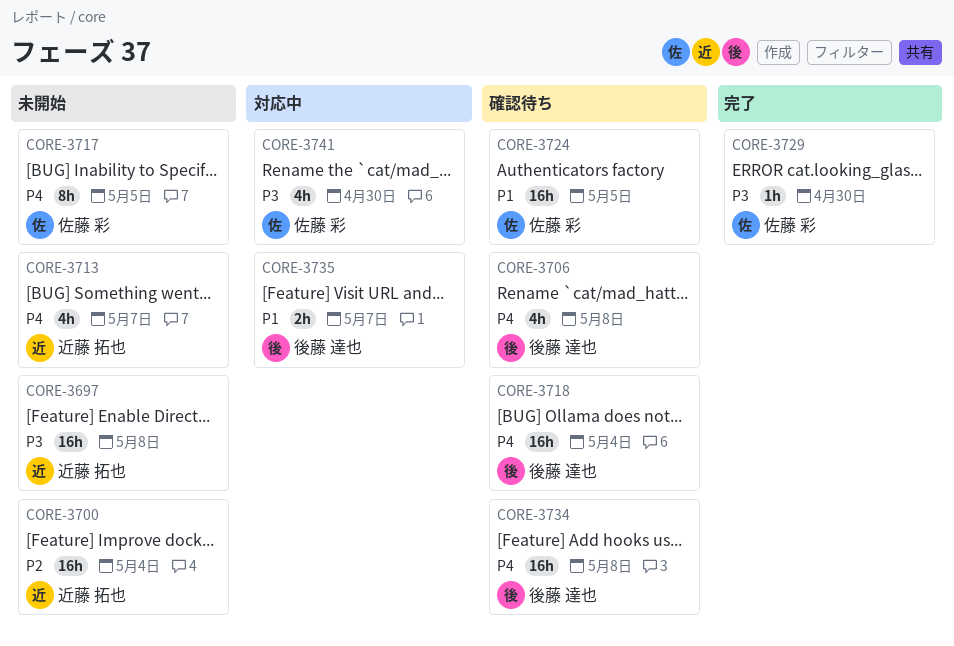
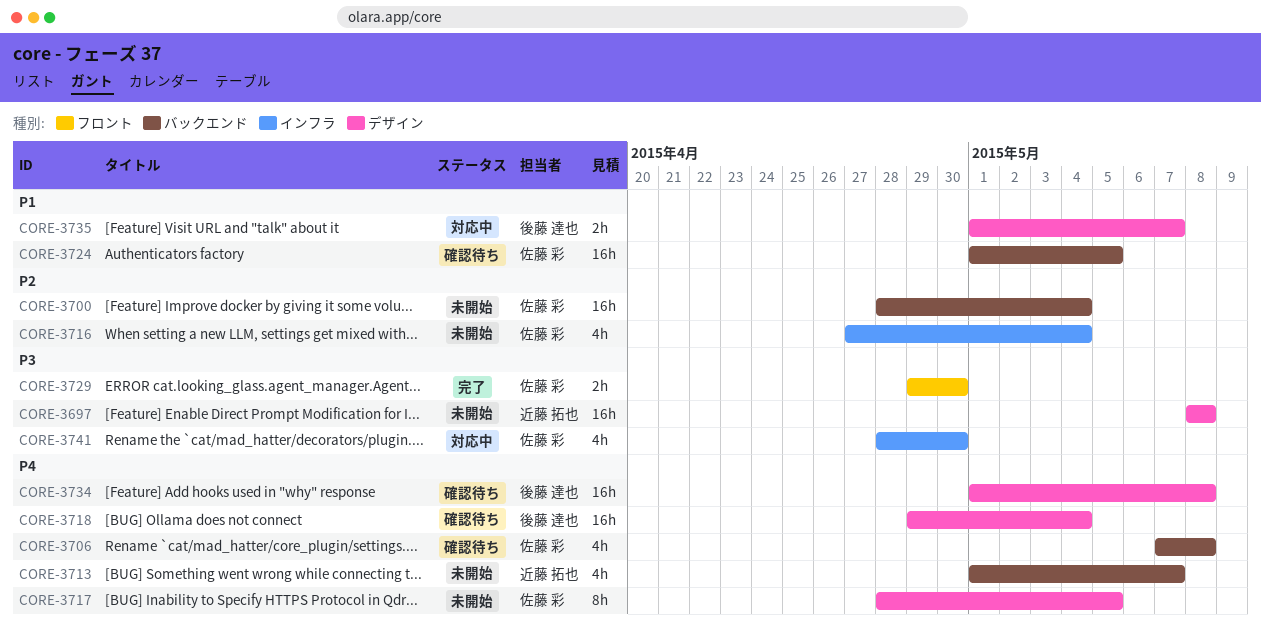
CORE-3700, owner: 近藤 拓也 -> 佐藤 彩
CORE-3706, owner: 後藤 達也 -> 佐藤 彩
CORE-3716: none -> present
CORE-3729, estimate: 1h -> 2h

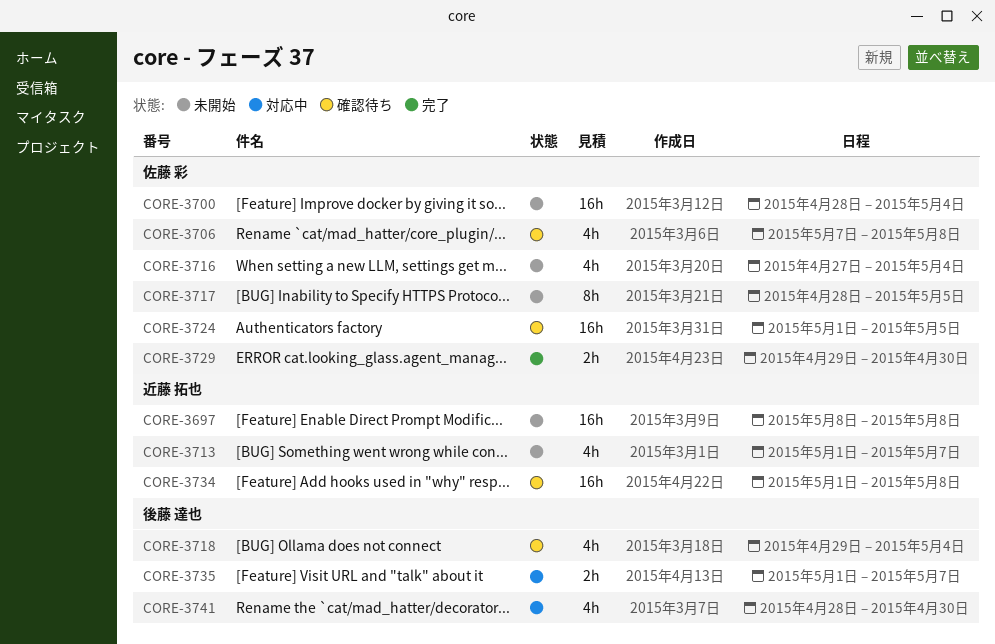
CORE-3718, estimate: 16h -> 4h
CORE-3734, owner: 後藤 達也 -> 近藤 拓也
CORE-3741, owner: 佐藤 彩 -> 後藤 達也

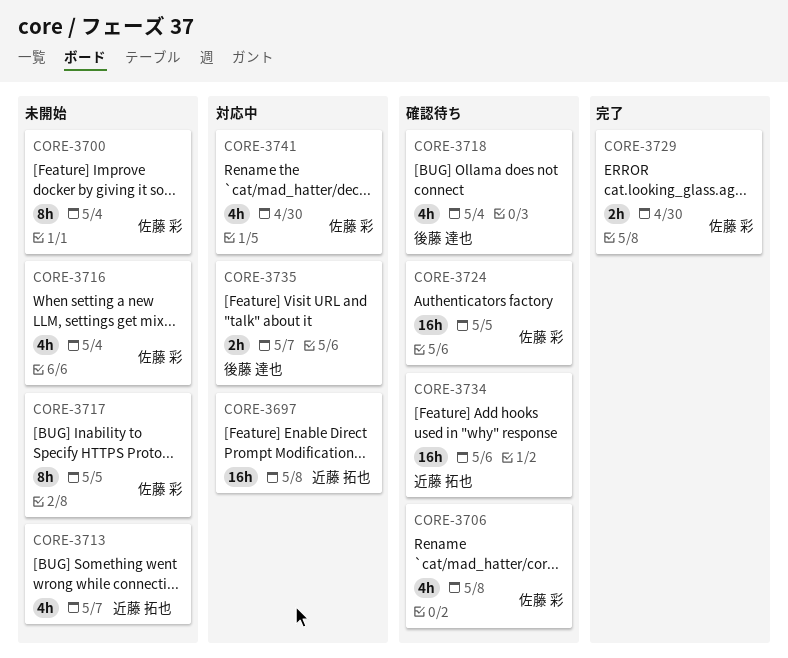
CORE-3697, status: 未開始 -> 対応中
CORE-3700, estimate: 16h -> 8h
CORE-3734, due: May 8 -> May 6
CORE-3741, owner: 後藤 達也 -> 佐藤 彩

